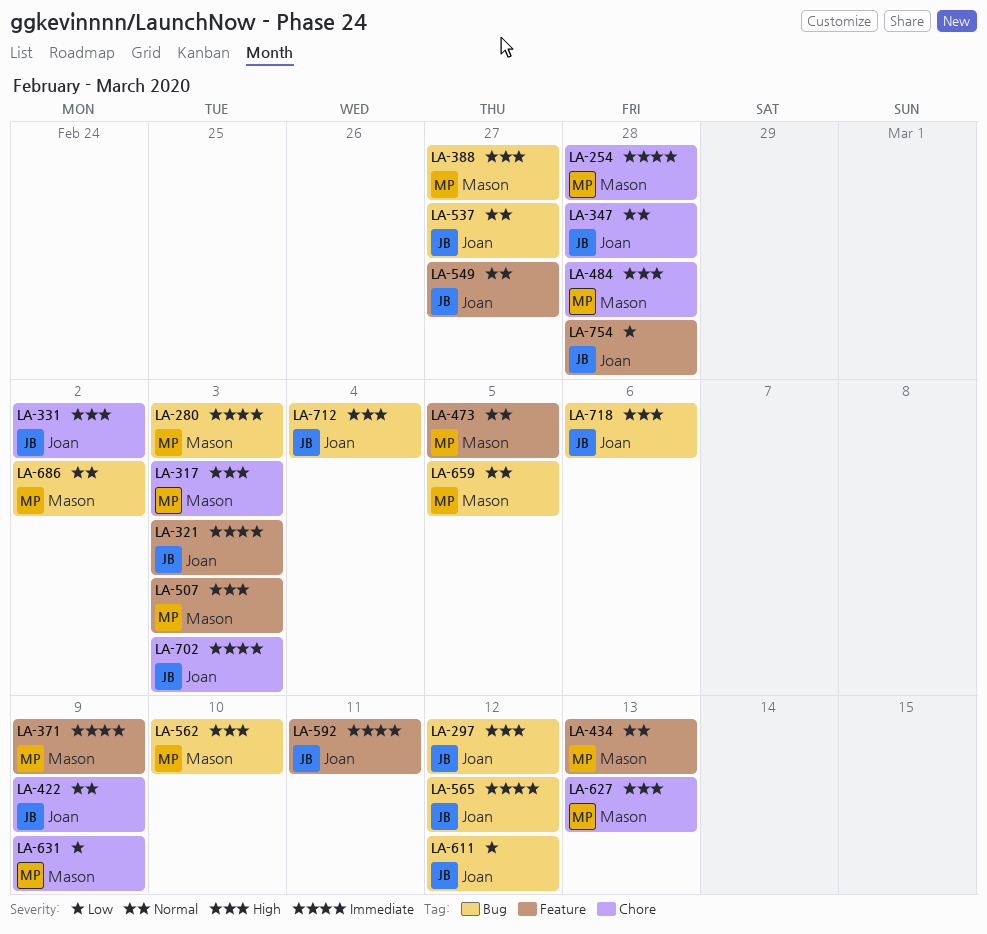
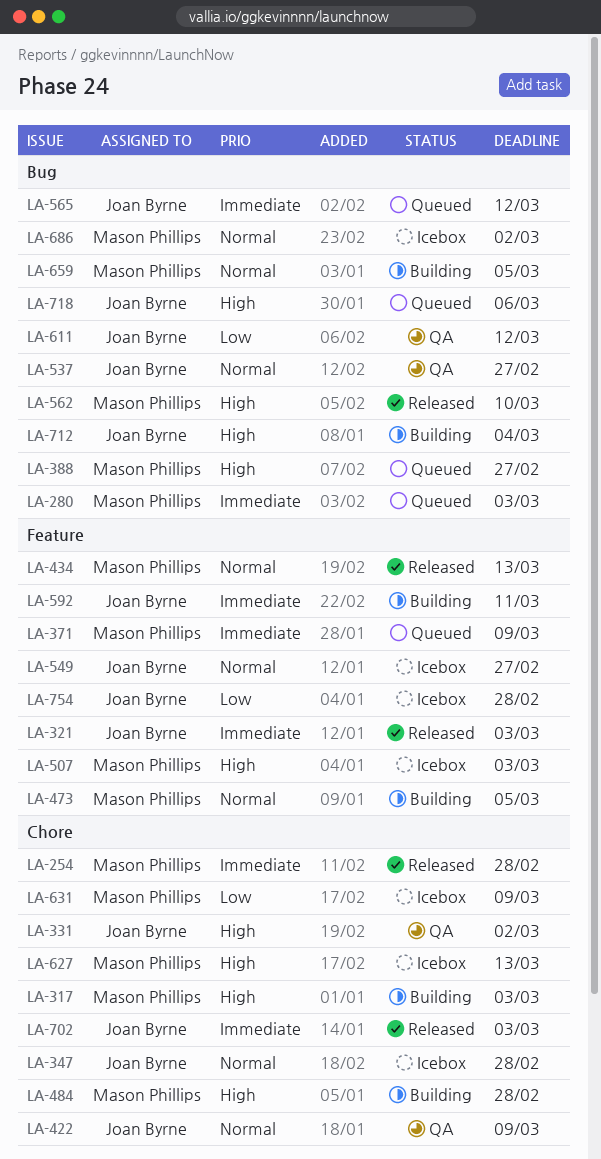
LA-297: present -> none

